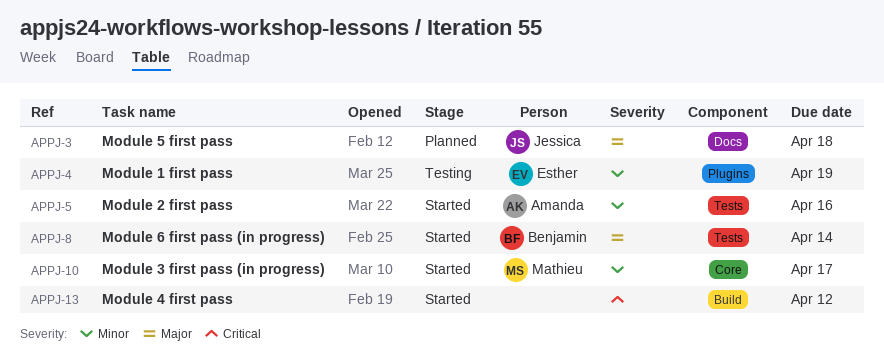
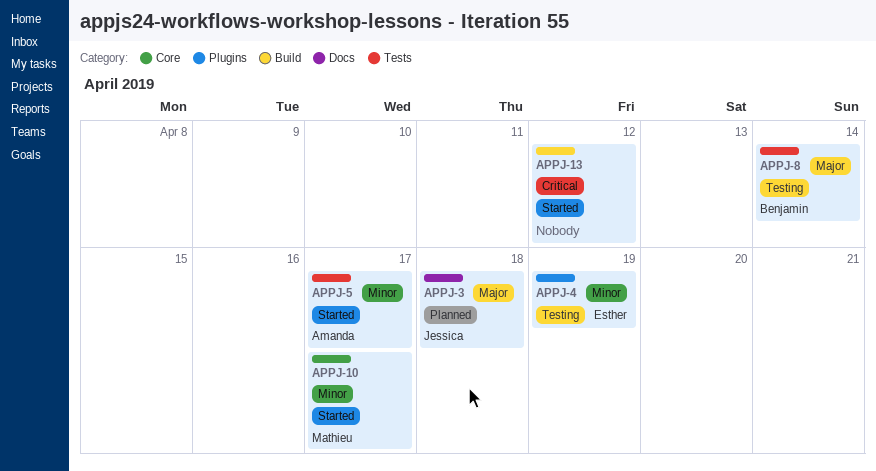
APPJ-5, due: Apr 16 -> Apr 17
APPJ-8, status: Started -> Testing

